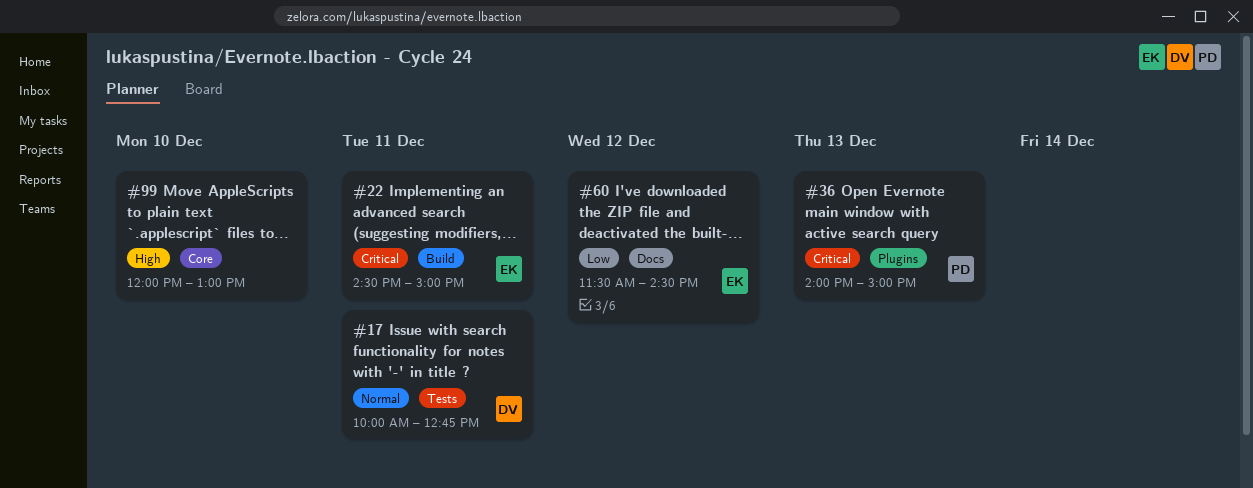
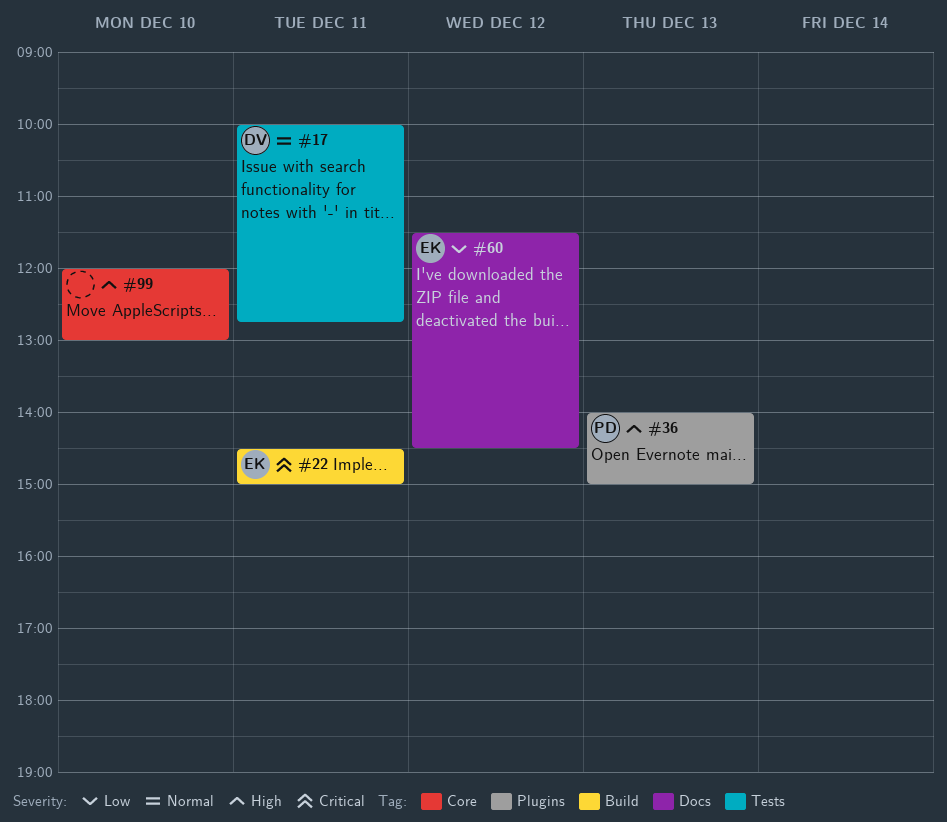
#36, priority: Critical -> High

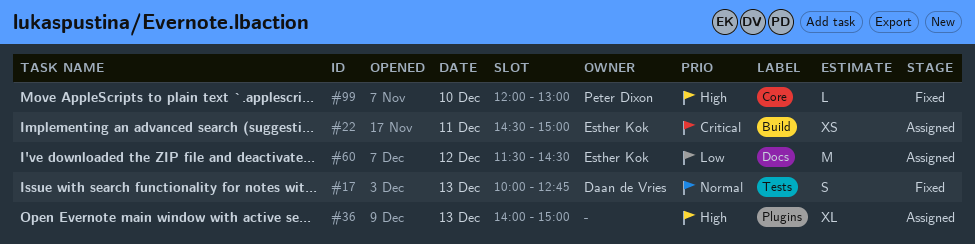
#17, day: Dec 11 -> Dec 13
#36, owner: Peter Dixon -> none
#99, owner: none -> Peter Dixon

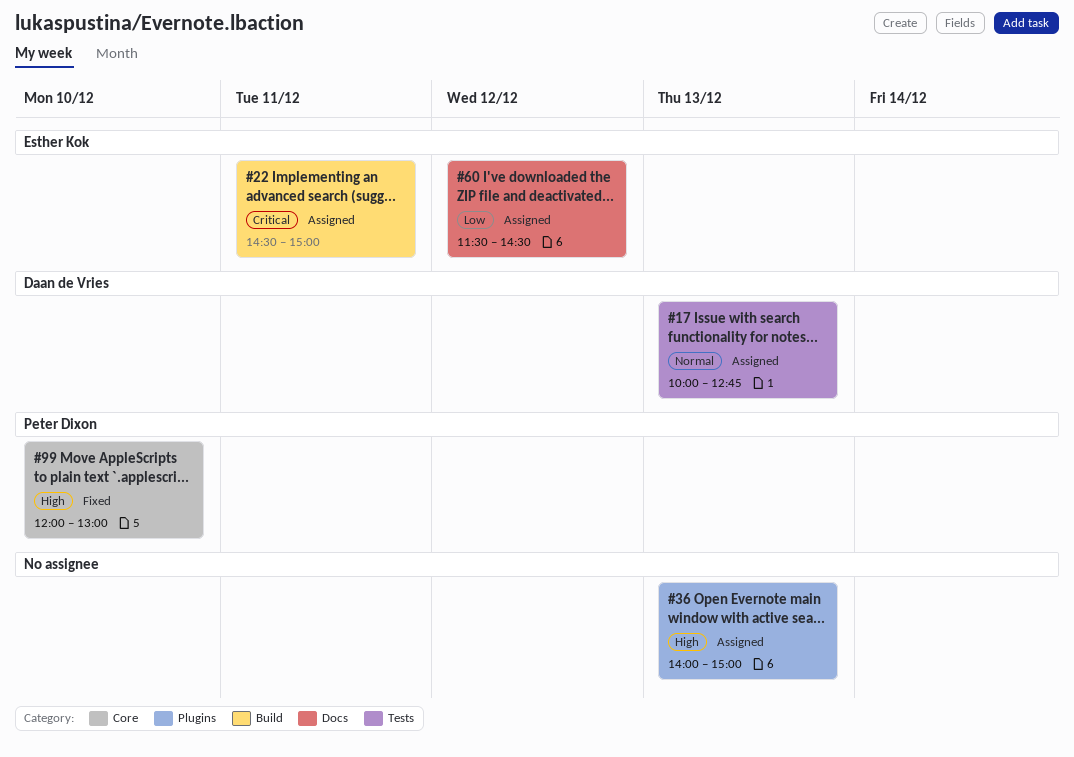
#17, status: Fixed -> Assigned

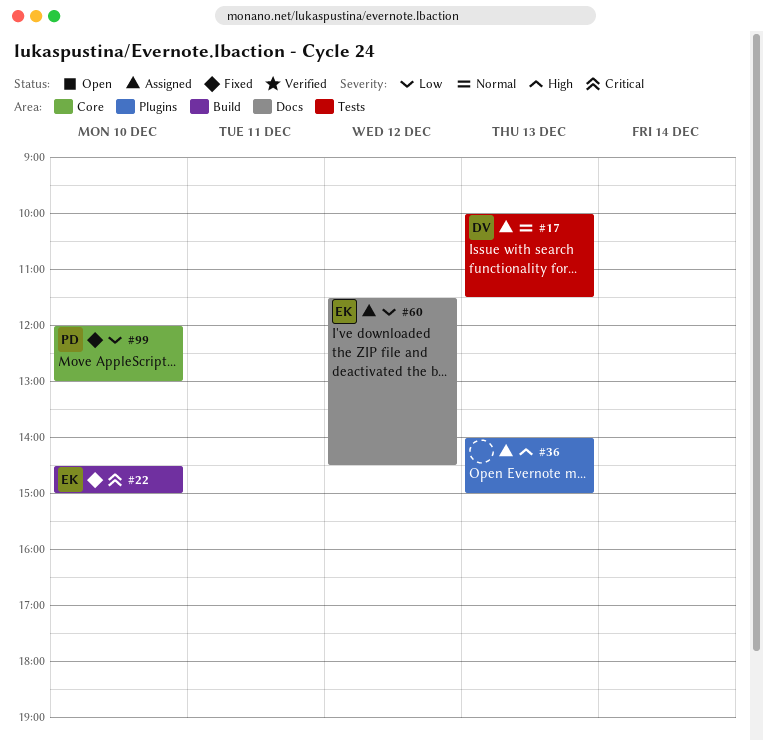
#17, ends: 12:45 -> 11:30
#22, status: Assigned -> Fixed
#22, day: Dec 11 -> Dec 10
#99, priority: High -> Low

